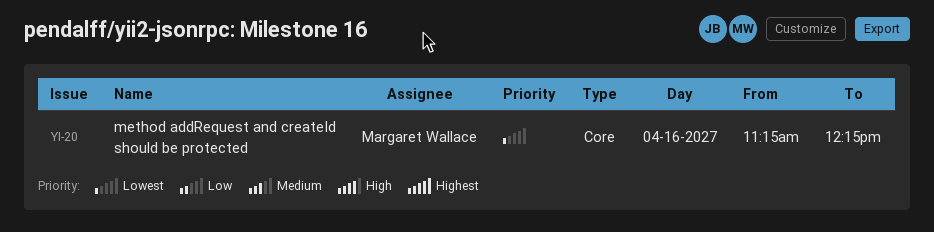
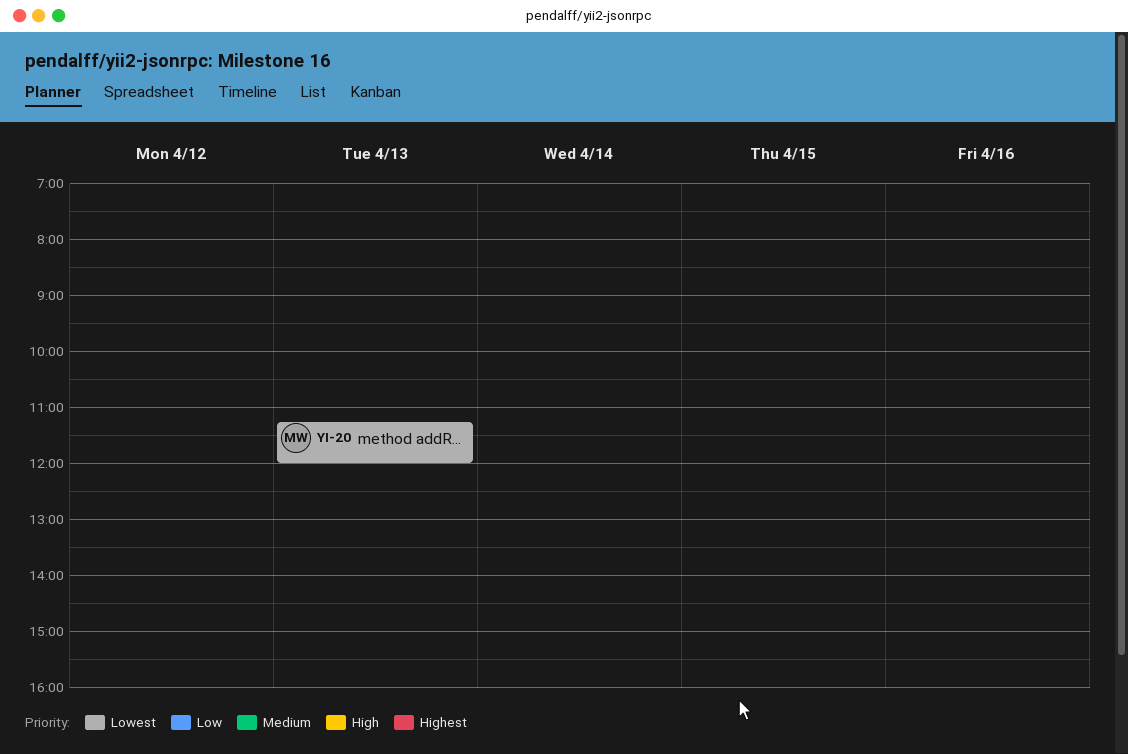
YI-20, day: Apr 16 -> Apr 13
YI-20, ends: 12:15 -> 12:00

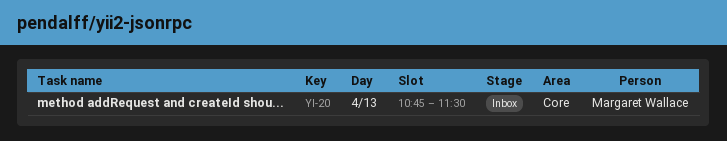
YI-20, begins: 11:15 -> 10:45
YI-20, ends: 12:00 -> 11:30

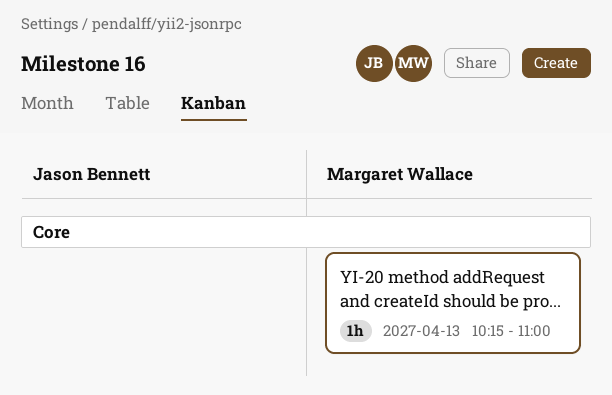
YI-20, begins: 10:45 -> 10:15
YI-20, ends: 11:30 -> 11:00

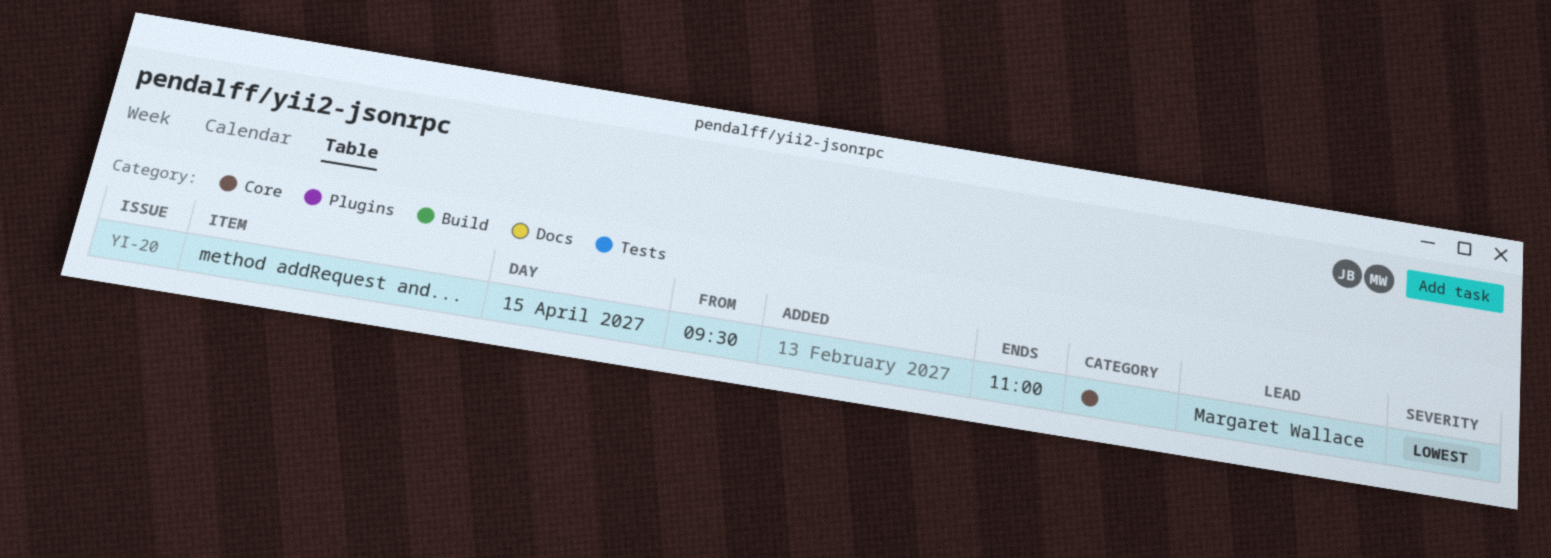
YI-20, day: Apr 13 -> Apr 15
YI-20, begins: 10:15 -> 09:30

